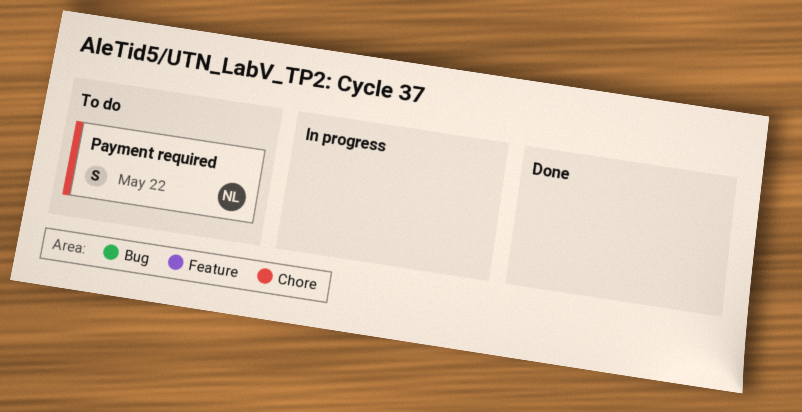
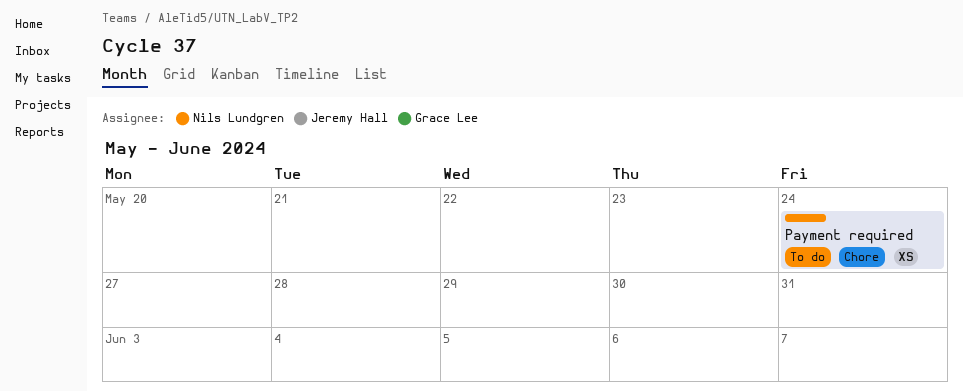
Payment required, estimate: S -> XS
Payment required, due: May 22 -> May 24

